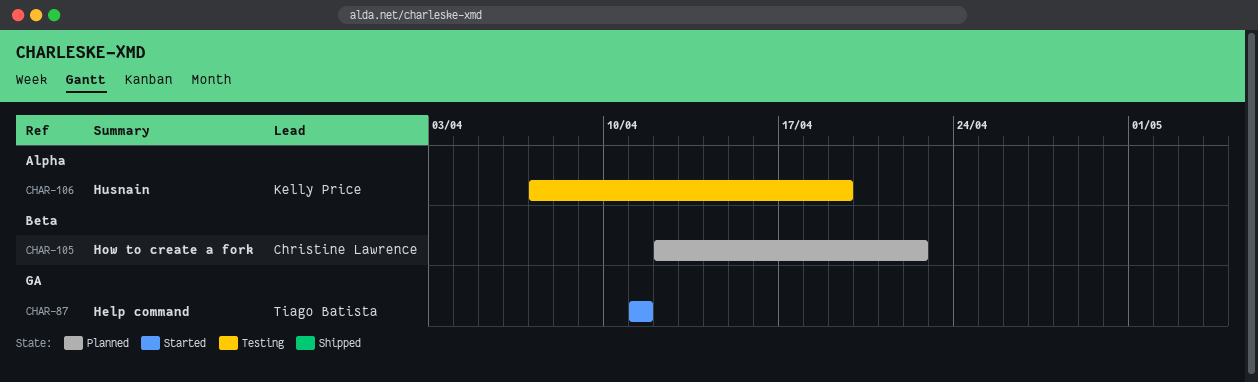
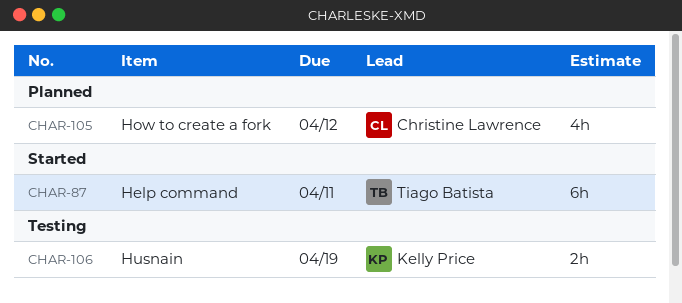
CHAR-105, due: Apr 22 -> Apr 12

